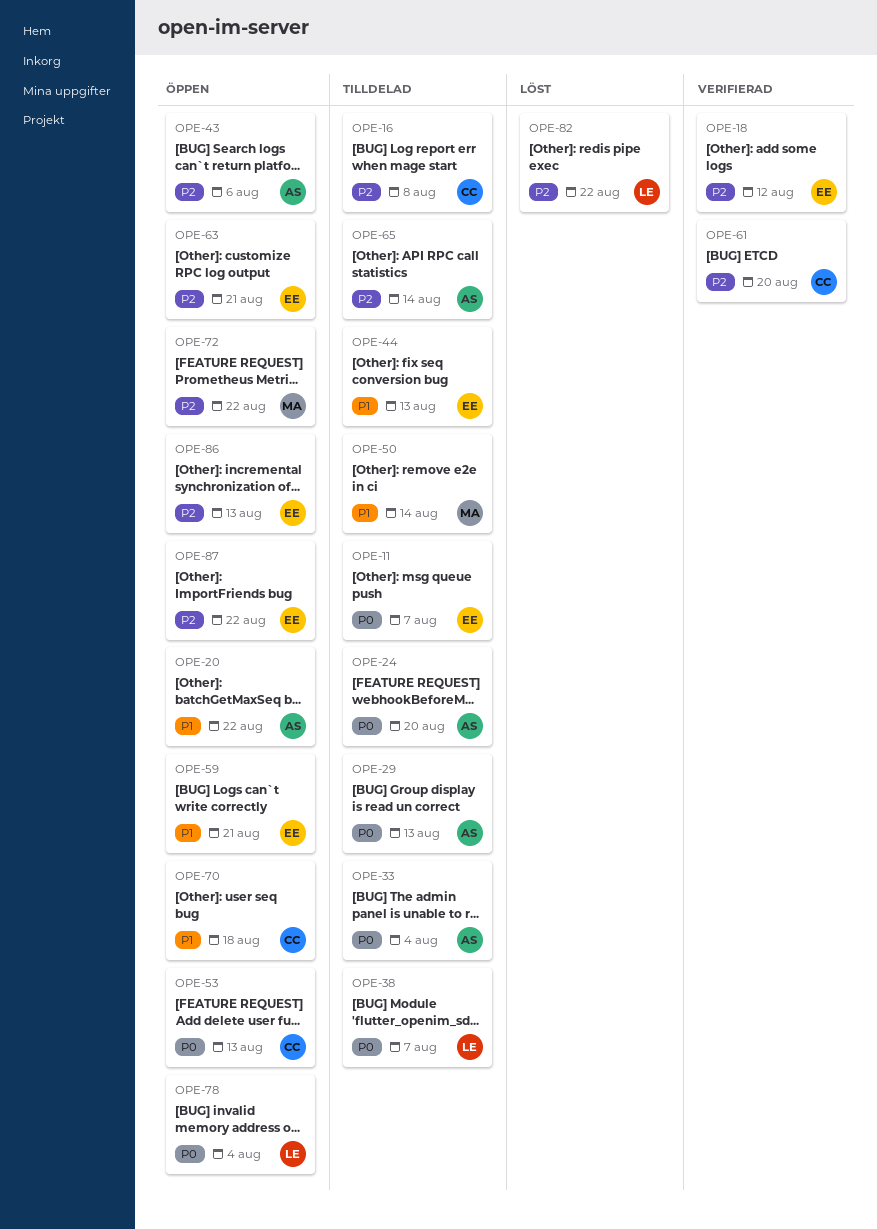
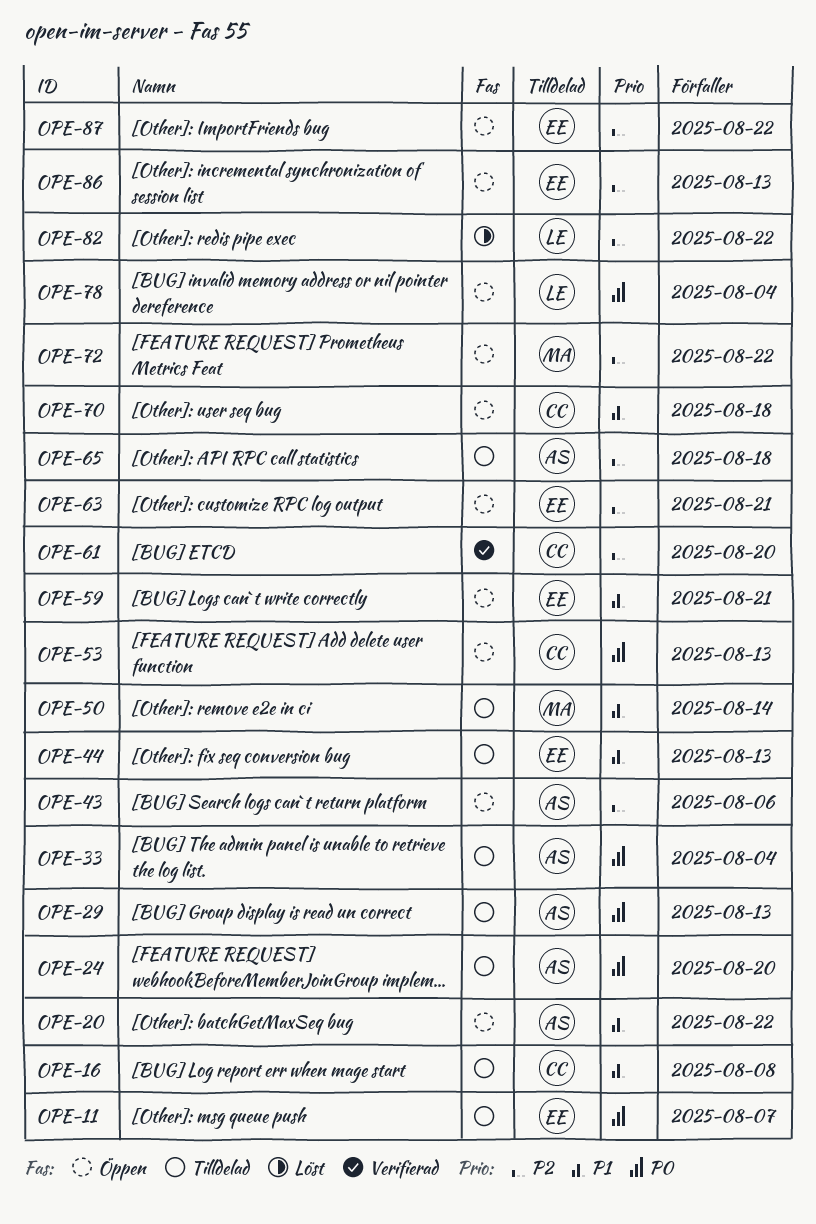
OPE-16, priority: P2 -> P1
OPE-18: present -> none
OPE-38: present -> none
OPE-65, due: Aug 14 -> Aug 18

